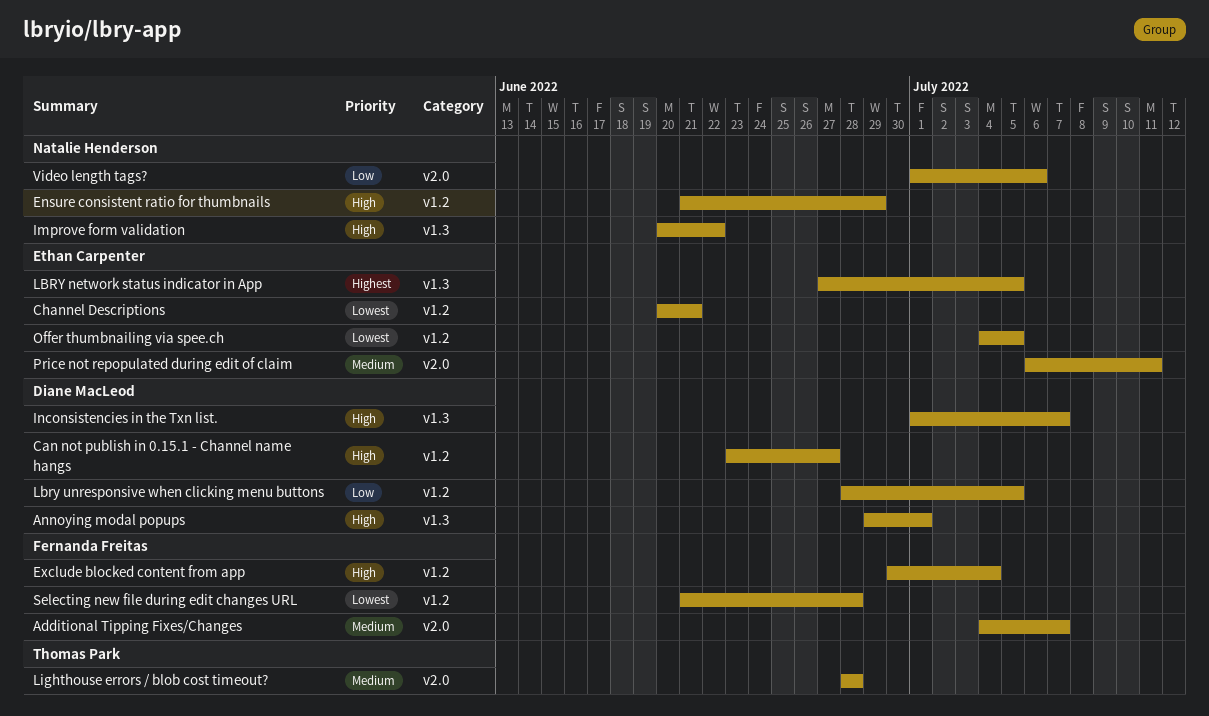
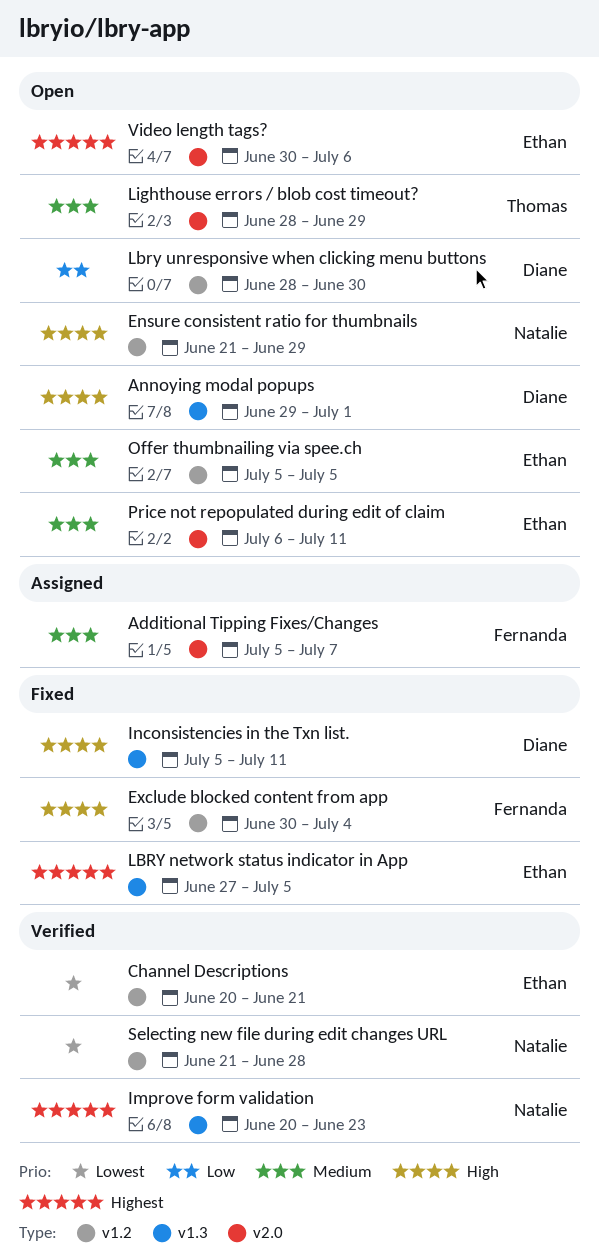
Additional Tipping Fixes/Changes, start: Jul 4 -> Jul 5
Can not publish in 0.15.1 - Channel name hangs: present -> none
Improve form validation, priority: High -> Highest
Improve form validation, due: Jun 22 -> Jun 23
Inconsistencies in the Txn list., start: Jul 1 -> Jul 5
Inconsistencies in the Txn list., due: Jul 7 -> Jul 11
Lbry unresponsive when clicking menu buttons, due: Jul 5 -> Jun 30
Lighthouse errors / blob cost timeout?, due: Jun 28 -> Jun 29
Offer thumbnailing via spee.ch, priority: Lowest -> Medium
Offer thumbnailing via spee.ch, start: Jul 4 -> Jul 5
Selecting new file during edit changes URL, owner: Fernanda Freitas -> Natalie Henderson
Video length tags?, owner: Natalie Henderson -> Ethan Carpenter
Video length tags?, priority: Low -> Highest
Video length tags?, start: Jul 1 -> Jun 30

